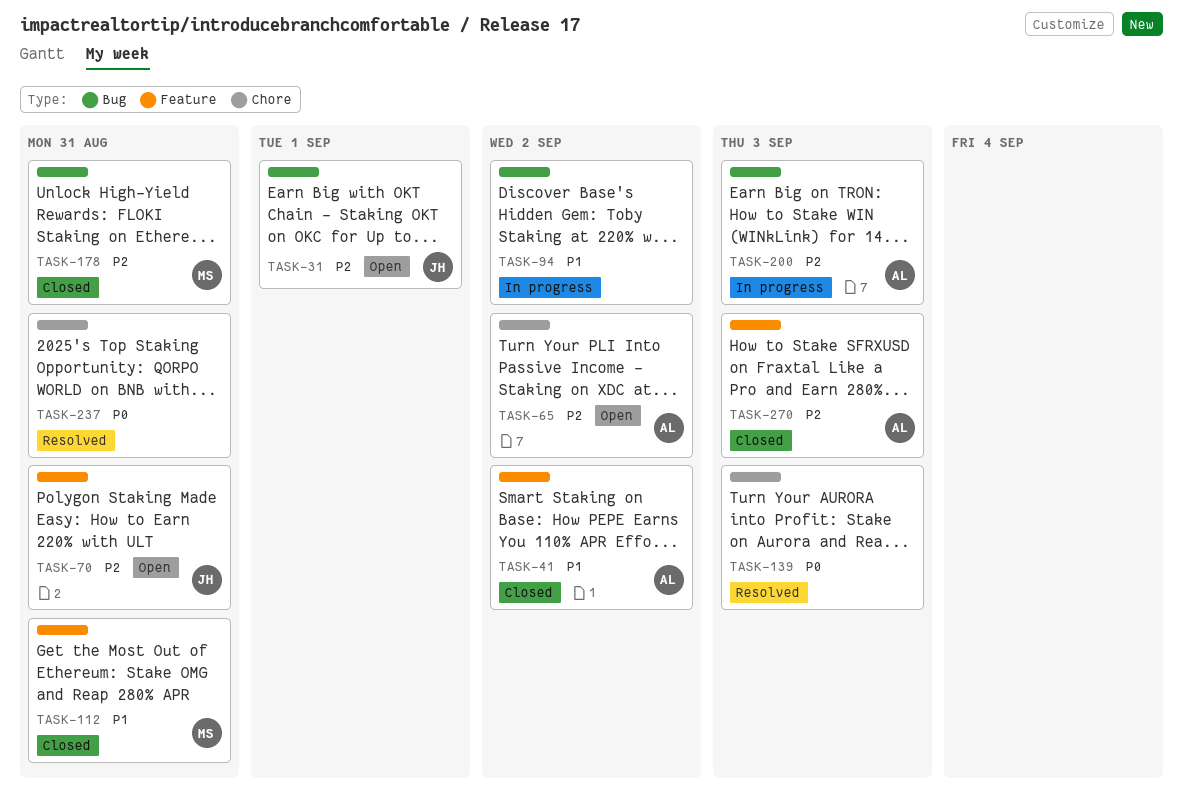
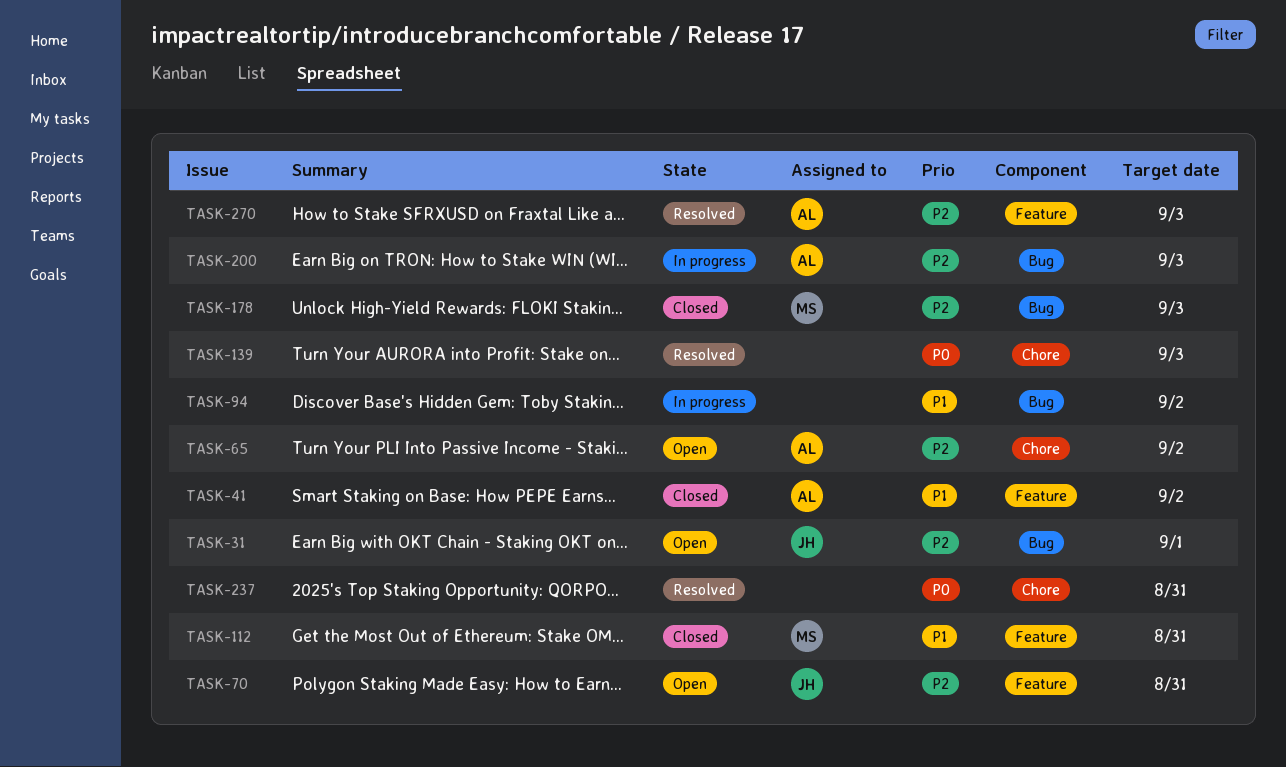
TASK-178, due: Aug 31 -> Sep 3
TASK-270, status: Closed -> Resolved

